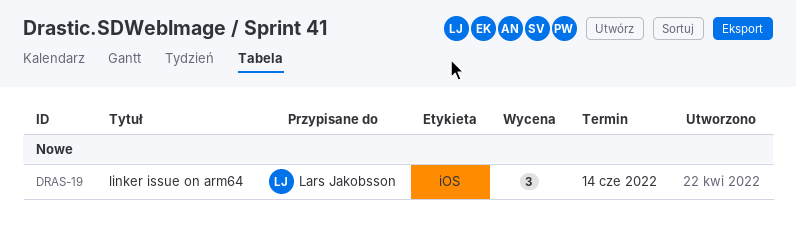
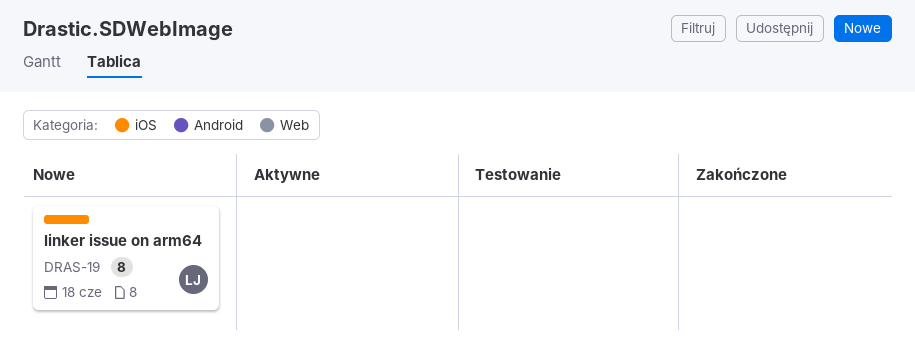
DRAS-19, estimate: 3 -> 8
DRAS-19, due: Jun 14 -> Jun 18

